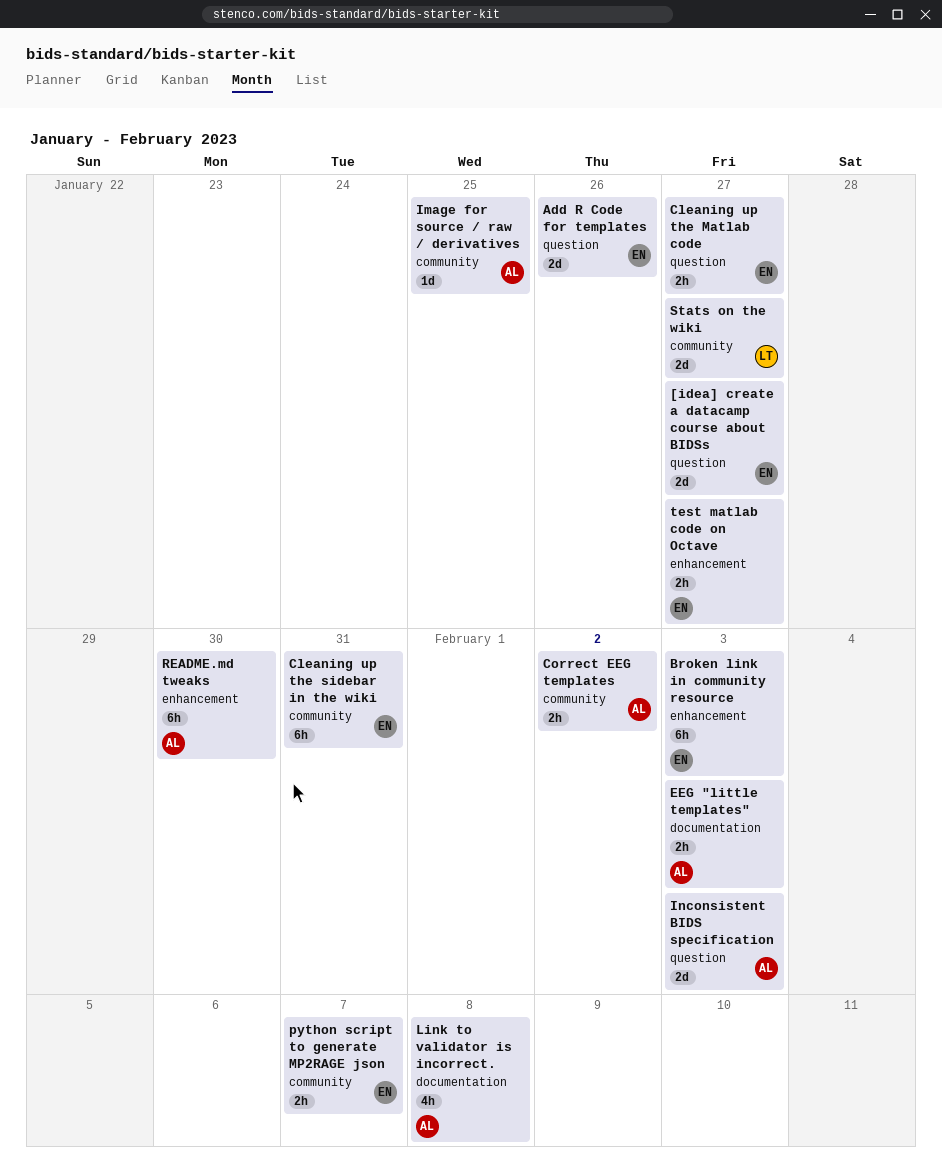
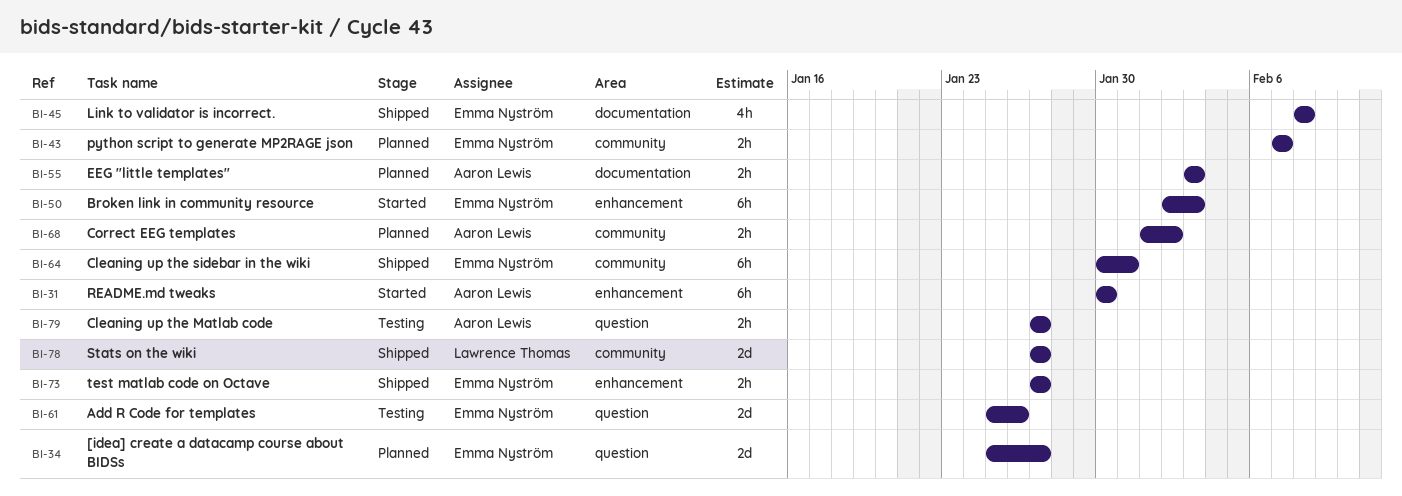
Cleaning up the Matlab code, owner: Emma Nyström -> Aaron Lewis
Image for source / raw / derivatives: present -> none
Inconsistent BIDS specification: present -> none
Link to validator is incorrect., owner: Aaron Lewis -> Emma Nyström

